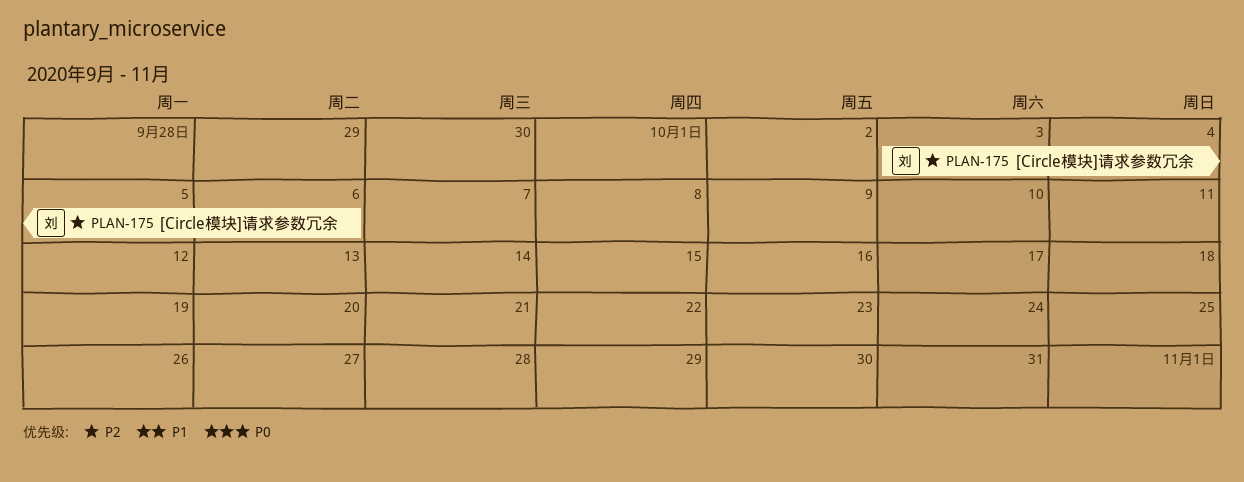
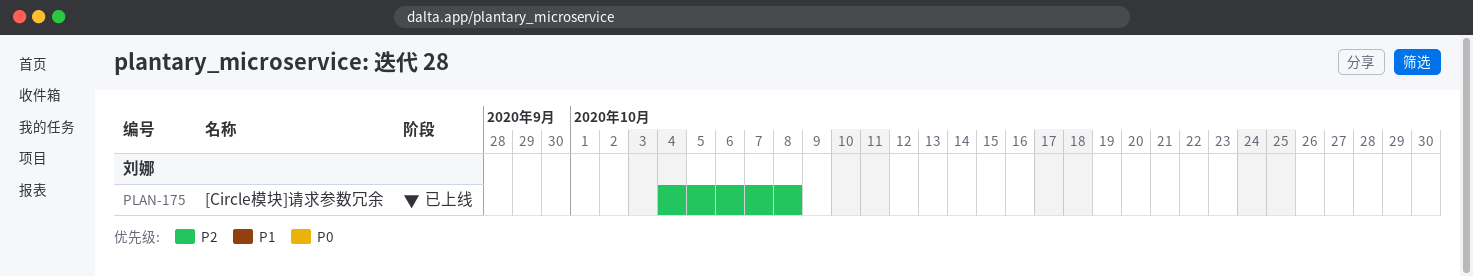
PLAN-175, start: Oct 3 -> Oct 4
PLAN-175, due: Oct 6 -> Oct 8

